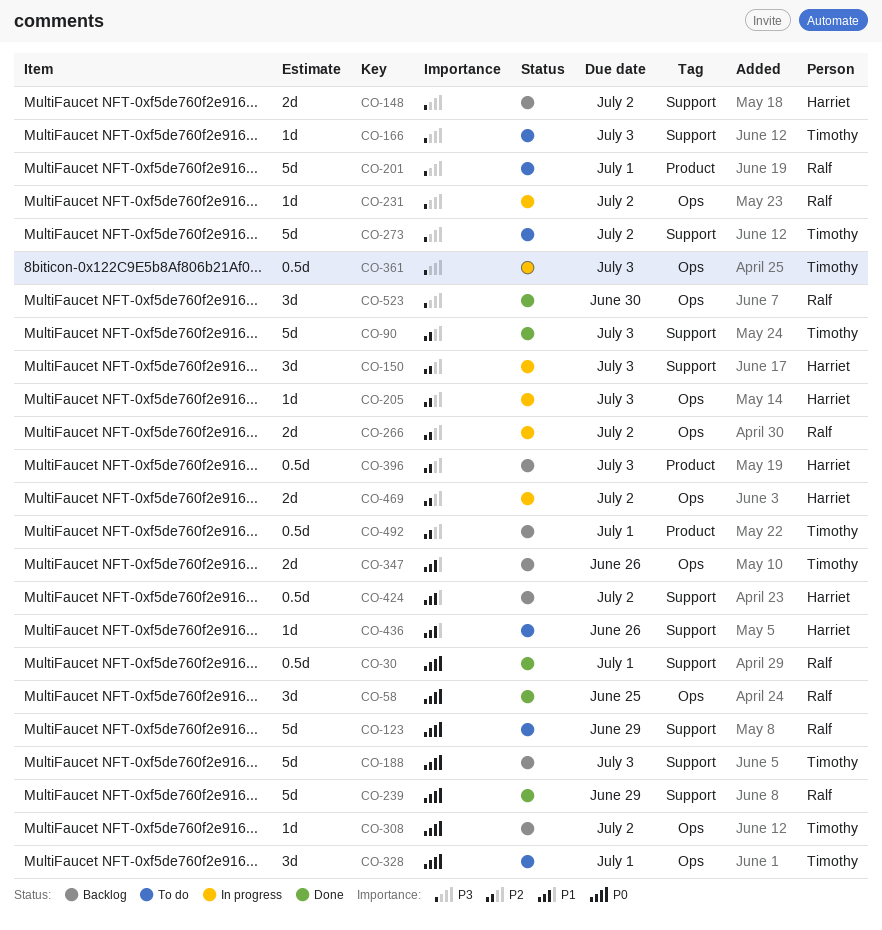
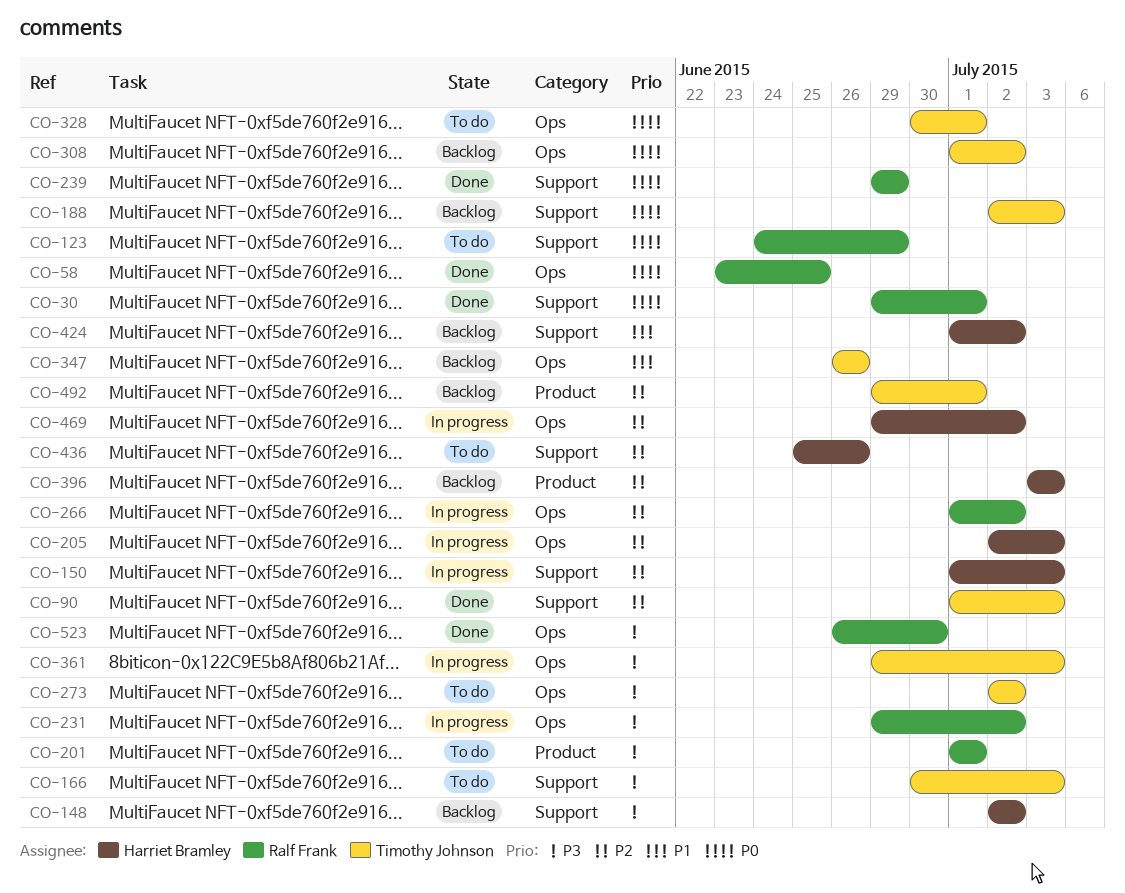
CO-273, label: Support -> Ops
CO-436, priority: P1 -> P2

